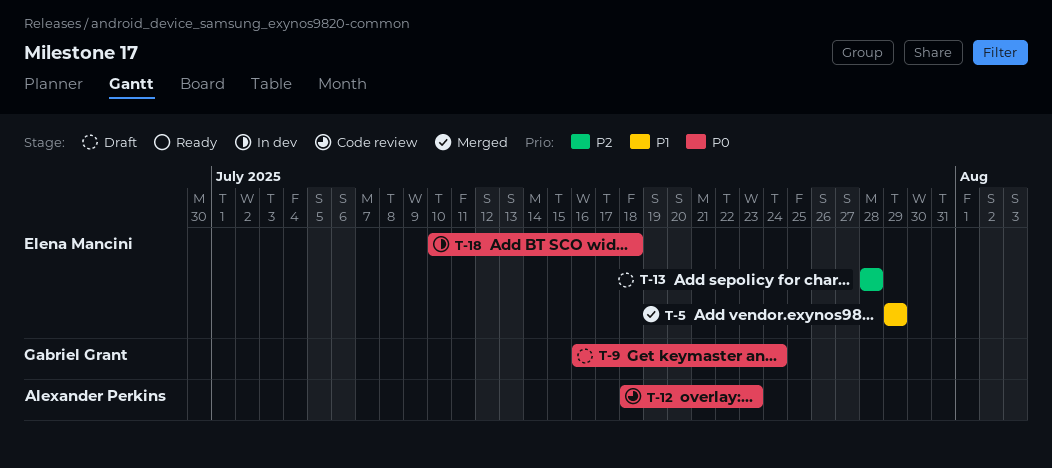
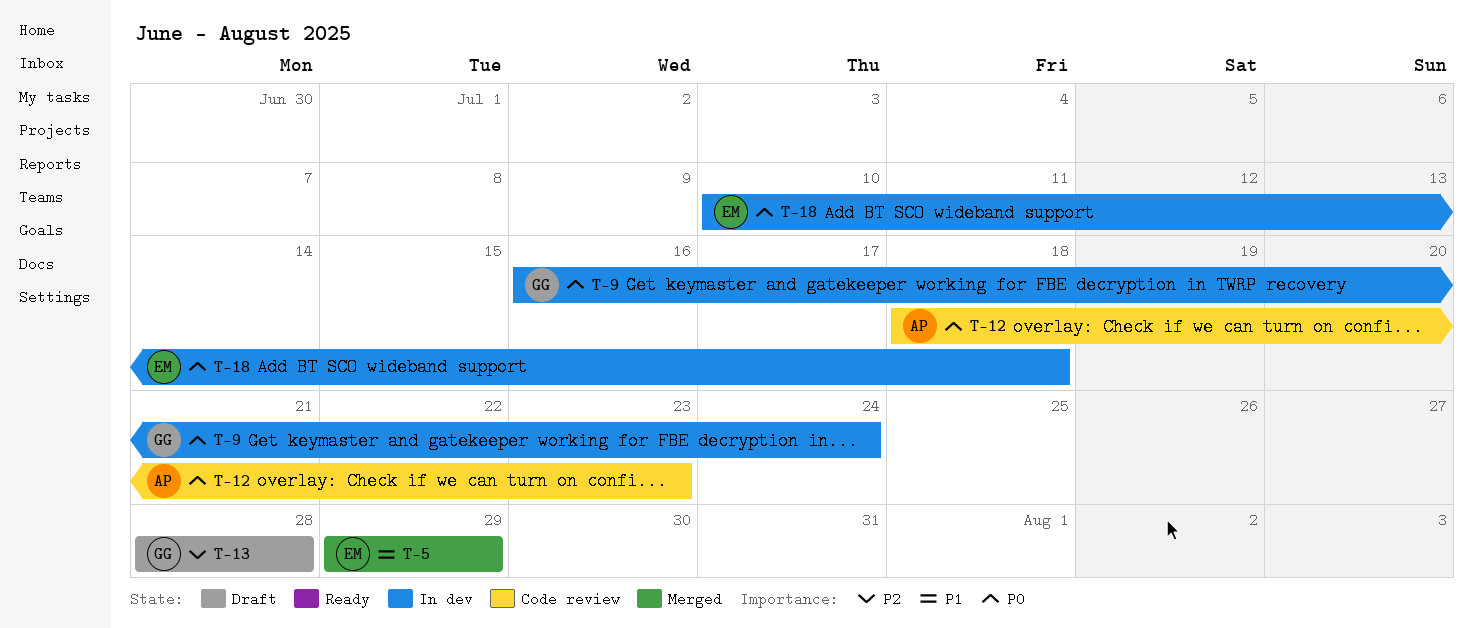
T-9, status: Draft -> In dev
T-13, owner: Elena Mancini -> Gabriel Grant

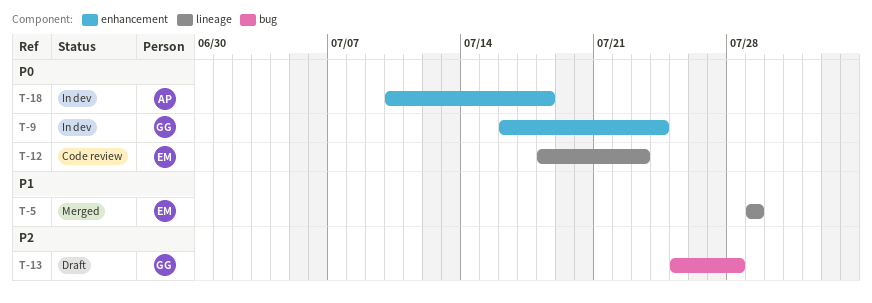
T-12, owner: AP -> EM
T-13, start: Jul 28 -> Jul 25
T-18, owner: EM -> AP

